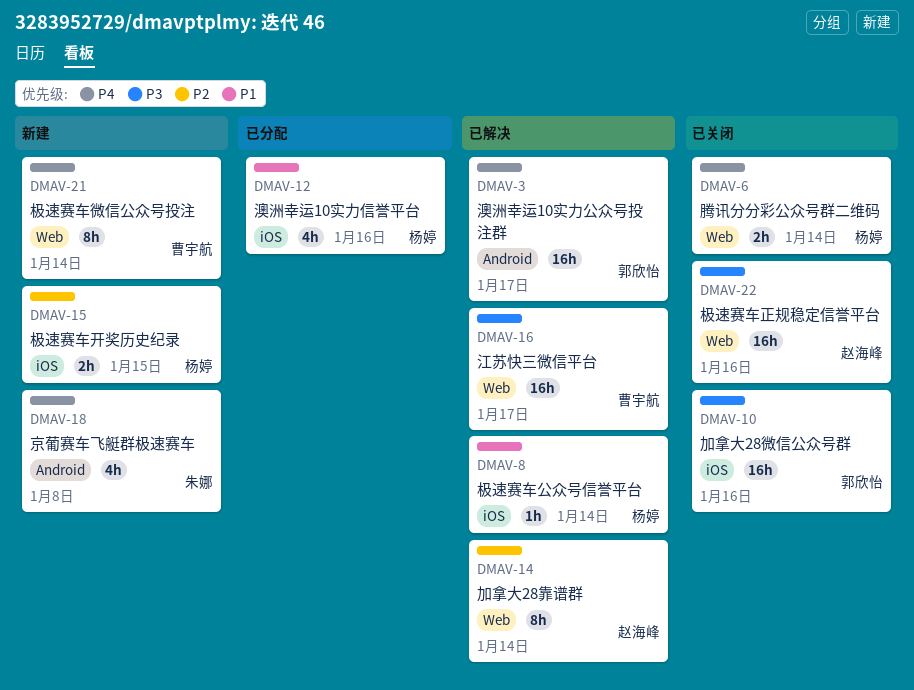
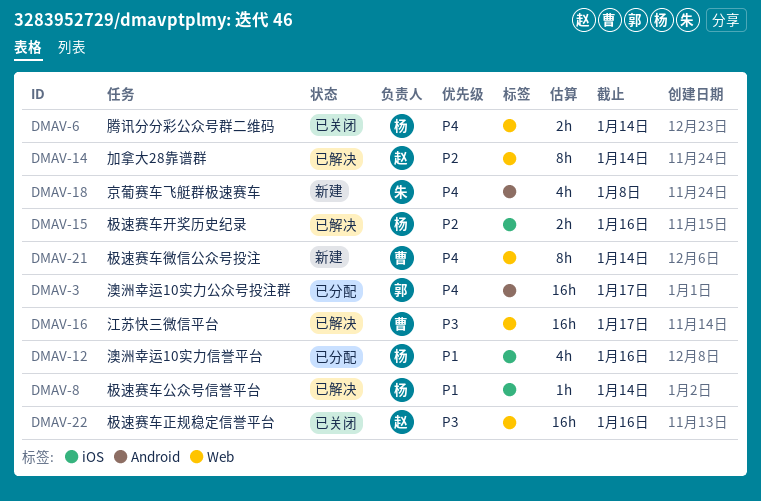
DMAV-3, status: 已解决 -> 已分配
DMAV-10: present -> none
DMAV-15, status: 新建 -> 已解决
DMAV-15, due: Jan 15 -> Jan 16

